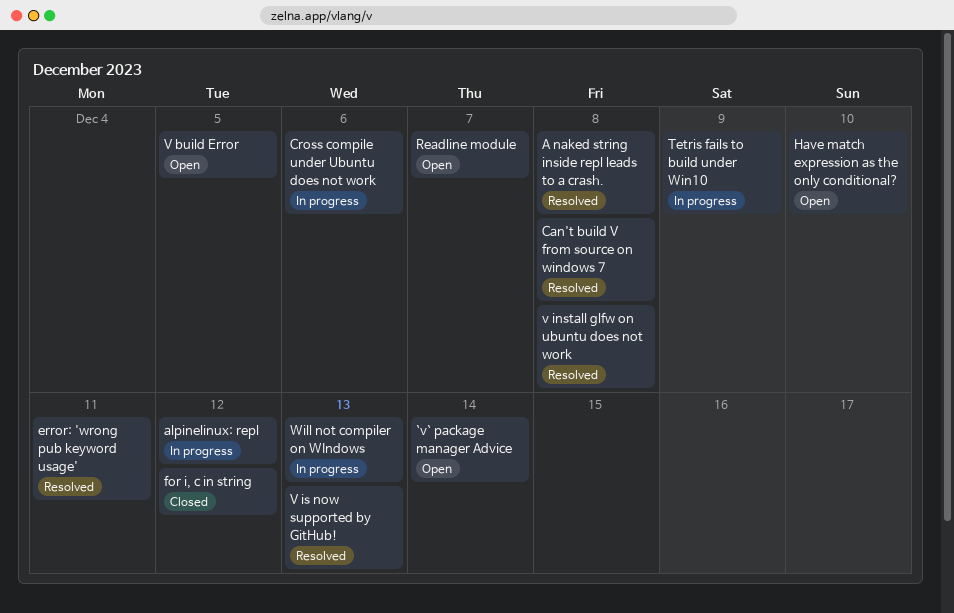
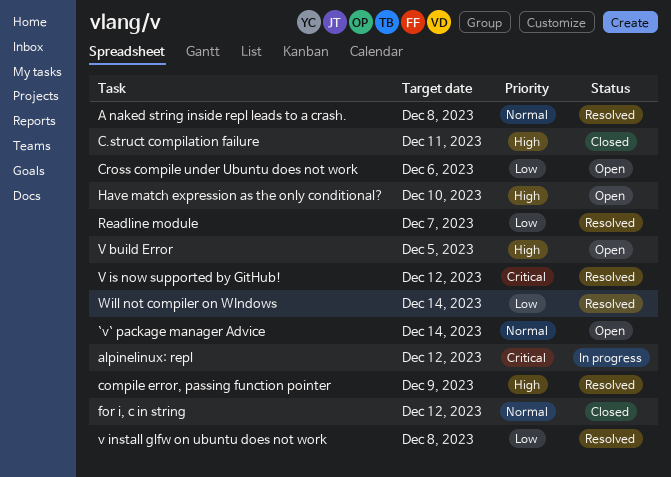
C.struct compilation failure: none -> present
Can't build V from source on windows 7: present -> none
compile error, passing function pointer: none -> present
Cross compile under Ubuntu does not work, status: In progress -> Open
error: 'wrong pub keyword usage': present -> none
Readline module, status: Open -> Resolved
Tetris fails to build under Win10: present -> none
V is now supported by GitHub!, due: Dec 13 -> Dec 12
Will not compiler on WIndows, status: In progress -> Resolved
Will not compiler on WIndows, due: Dec 13 -> Dec 14

